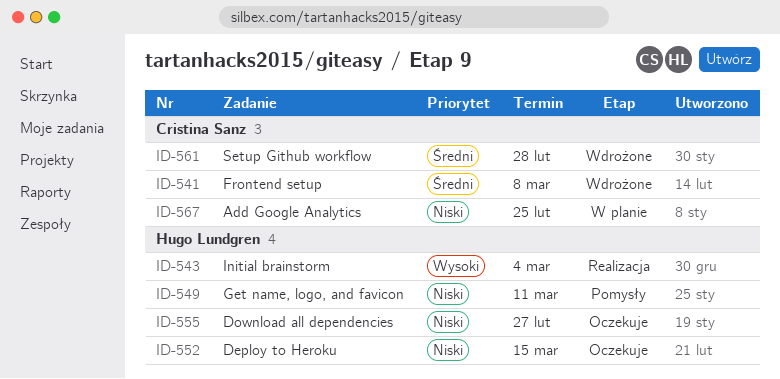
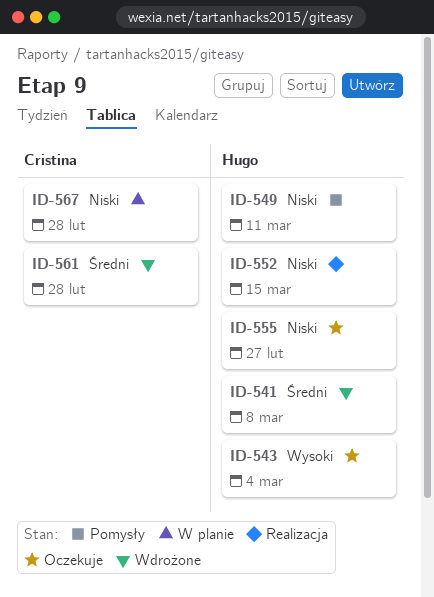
ID-541, owner: Cristina Sanz -> Hugo Lundgren
ID-543, status: Realizacja -> Oczekuje
ID-552, status: Oczekuje -> Realizacja
ID-567, due: Feb 25 -> Feb 28

